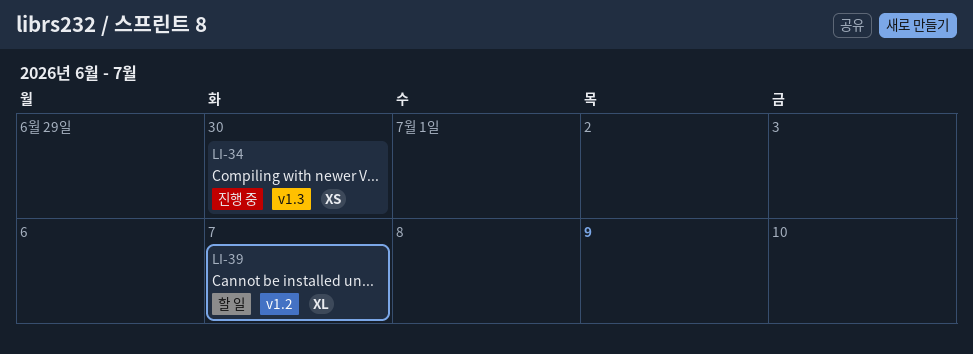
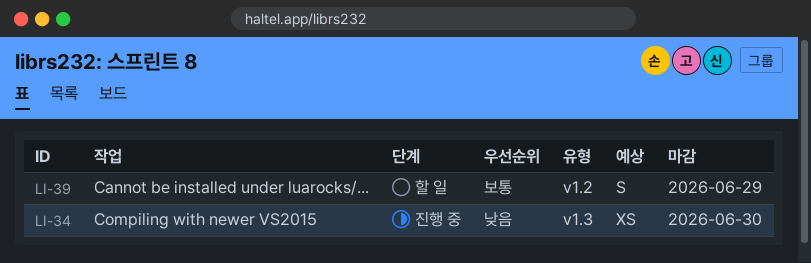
LI-39, estimate: XL -> S
LI-39, due: Jul 7 -> Jun 29

